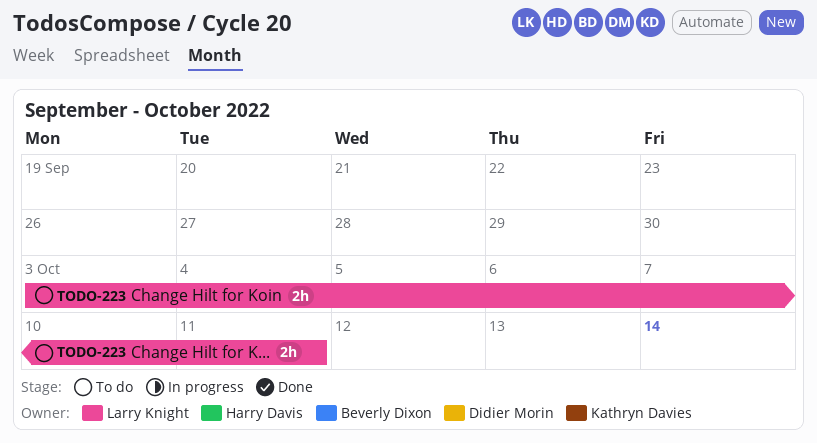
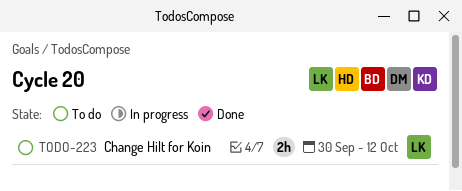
TODO-223, start: Oct 3 -> Sep 30
TODO-223, due: Oct 11 -> Oct 12

